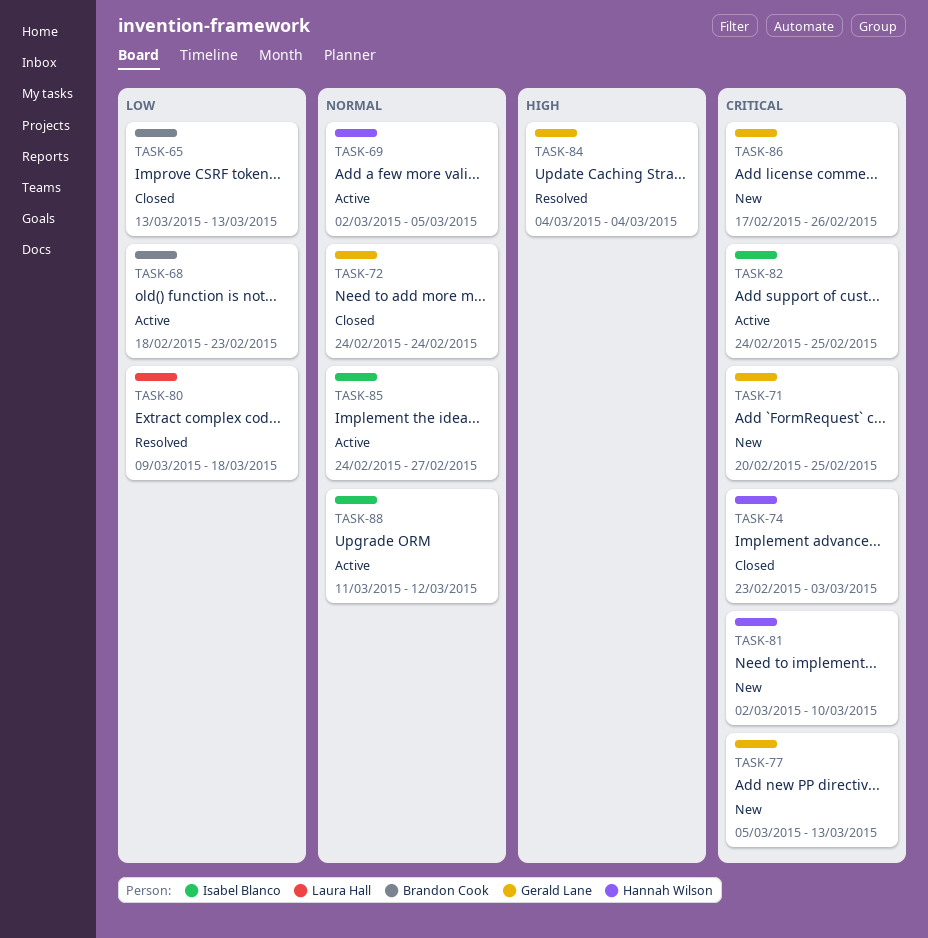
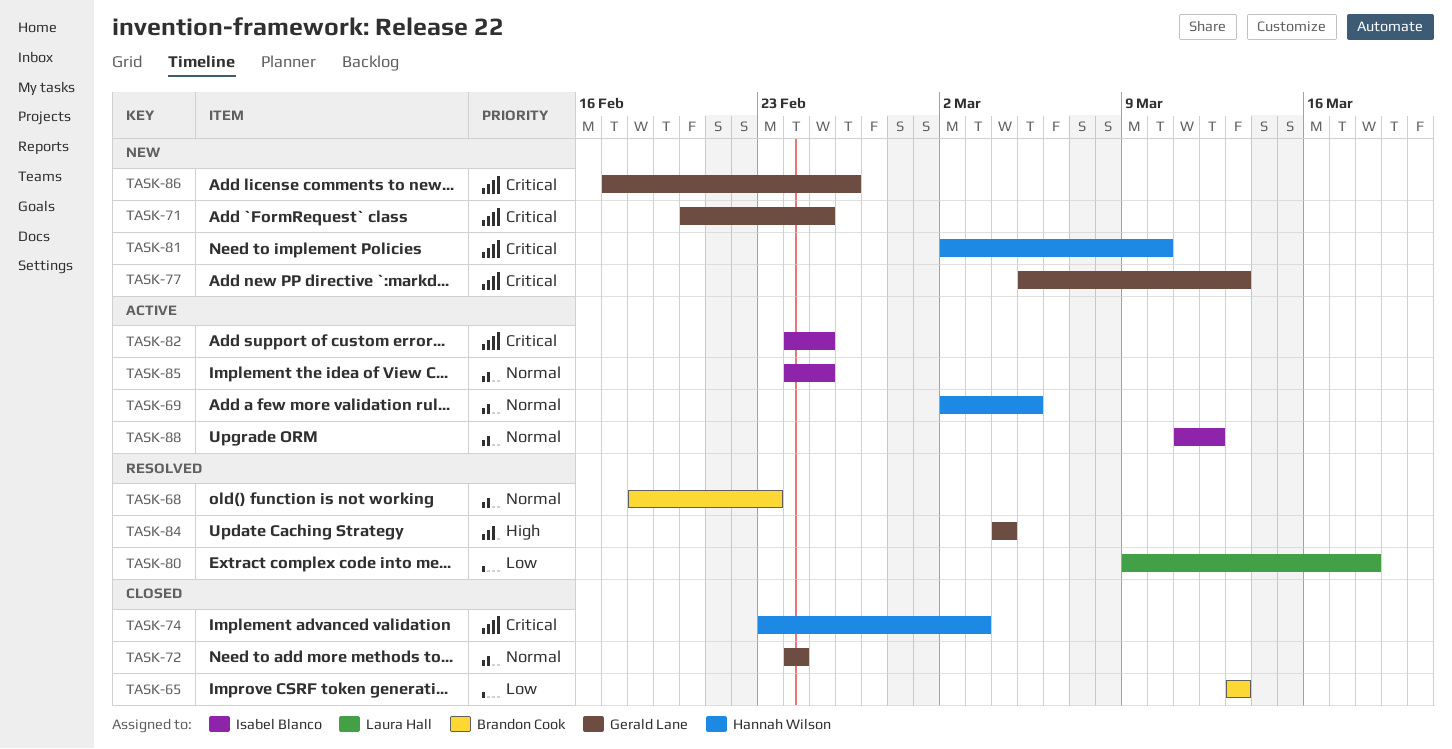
TASK-68, status: Active -> Resolved
TASK-68, priority: Low -> Normal
TASK-85, due: Feb 27 -> Feb 25

